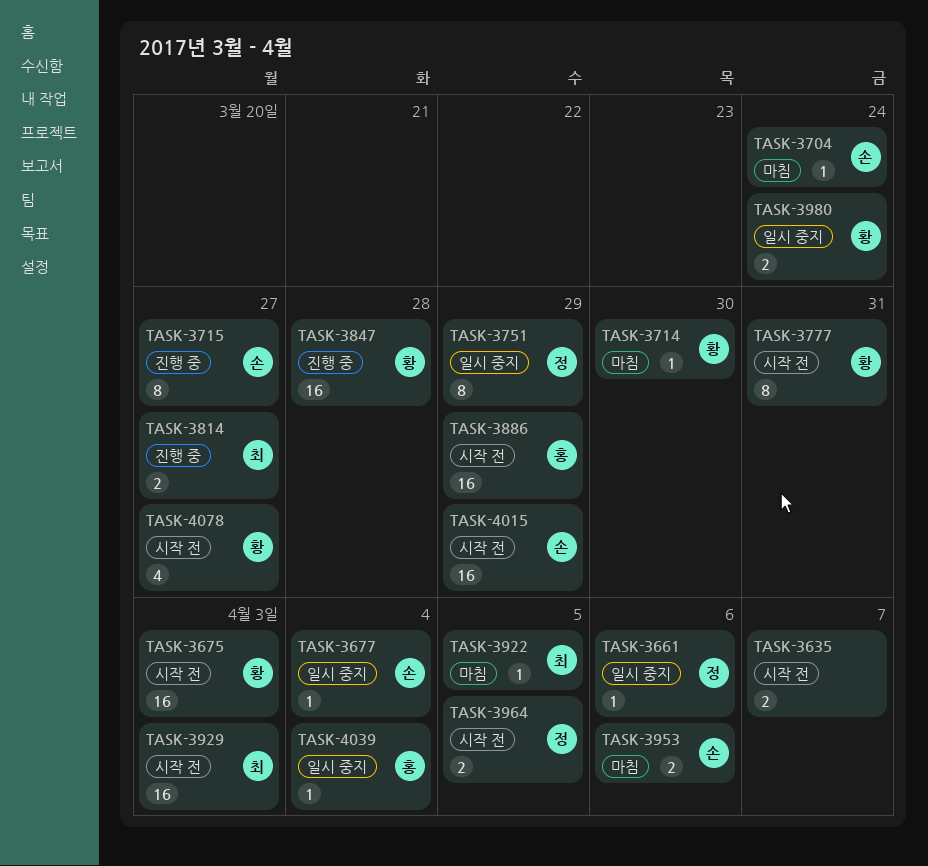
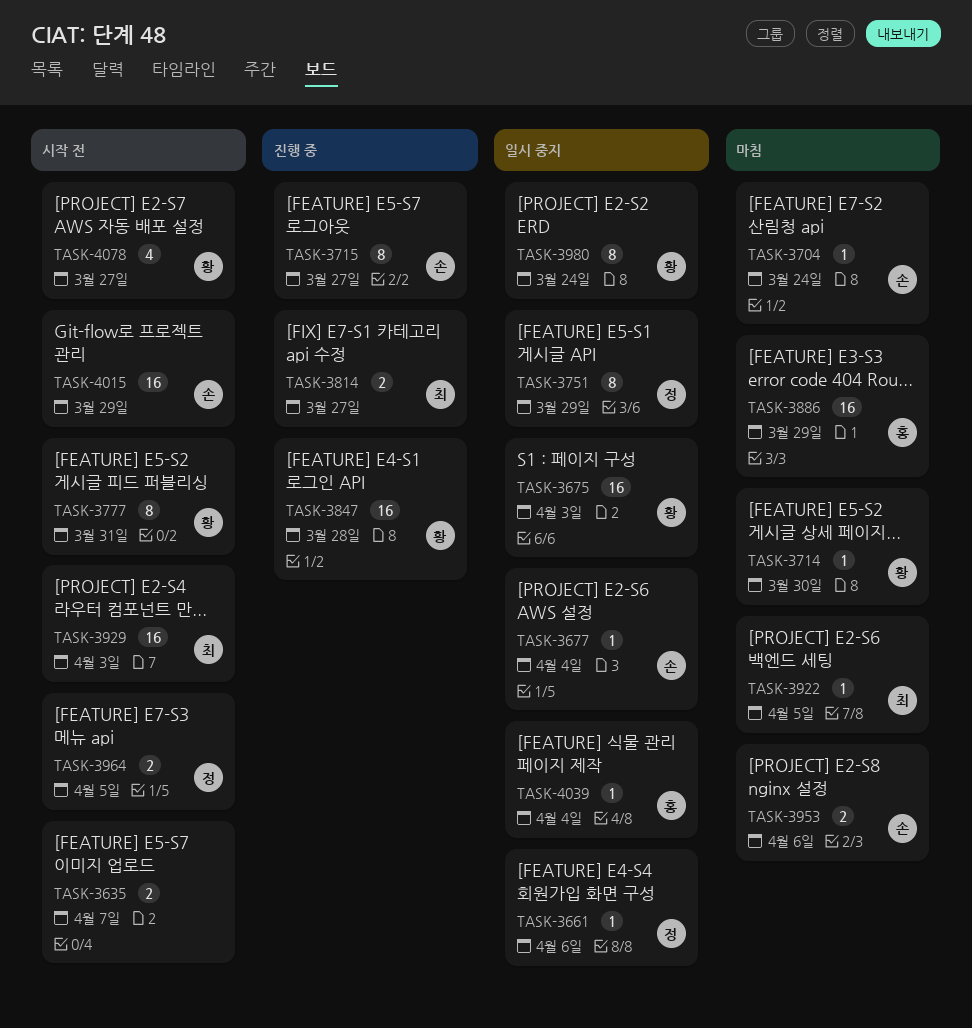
TASK-3675, status: 시작 전 -> 일시 중지
TASK-3886, status: 시작 전 -> 마침
TASK-3980, estimate: 2 -> 8

